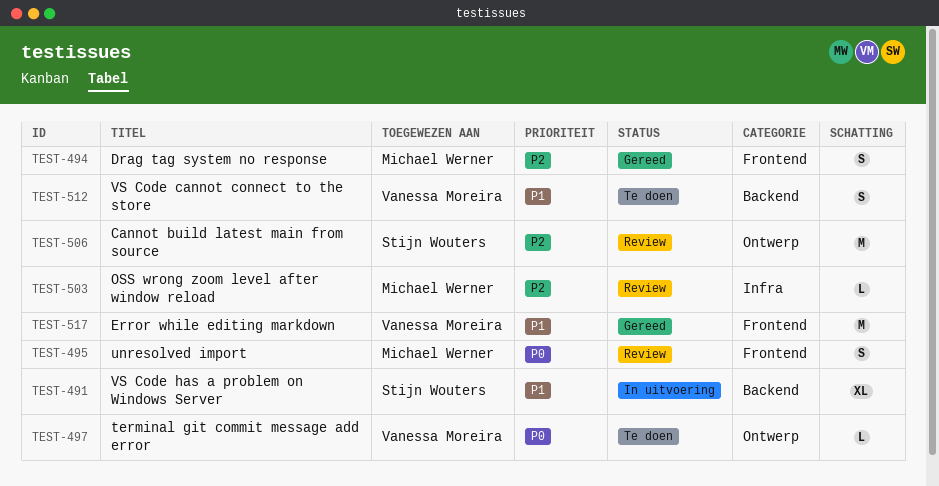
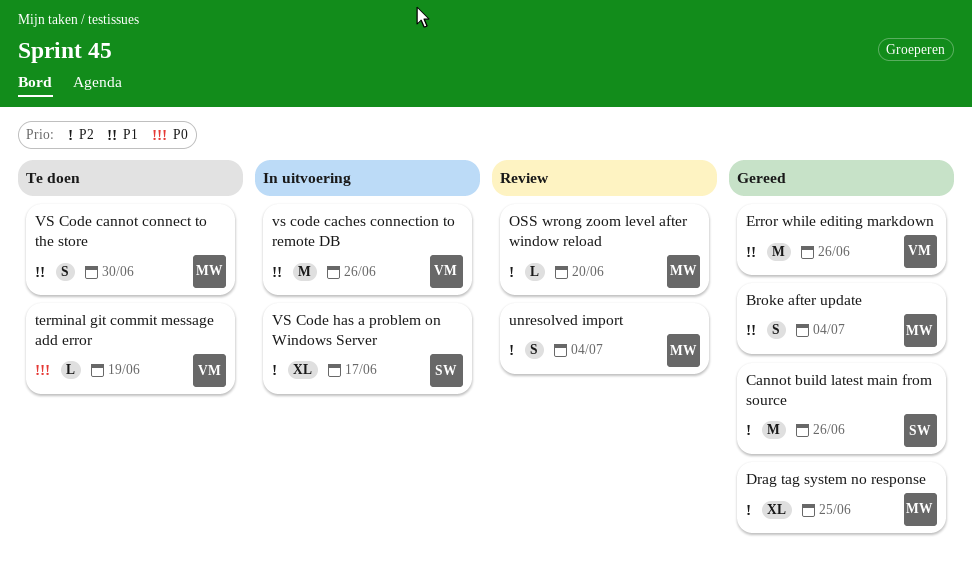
Broke after update: none -> present
Cannot build latest main from source, status: Review -> Gereed
Drag tag system no response, estimate: S -> XL
unresolved import, priority: P0 -> P2
vs code caches connection to remote DB: none -> present
VS Code cannot connect to the store, owner: Vanessa Moreira -> Michael Werner
VS Code has a problem on Windows Server, priority: P1 -> P2

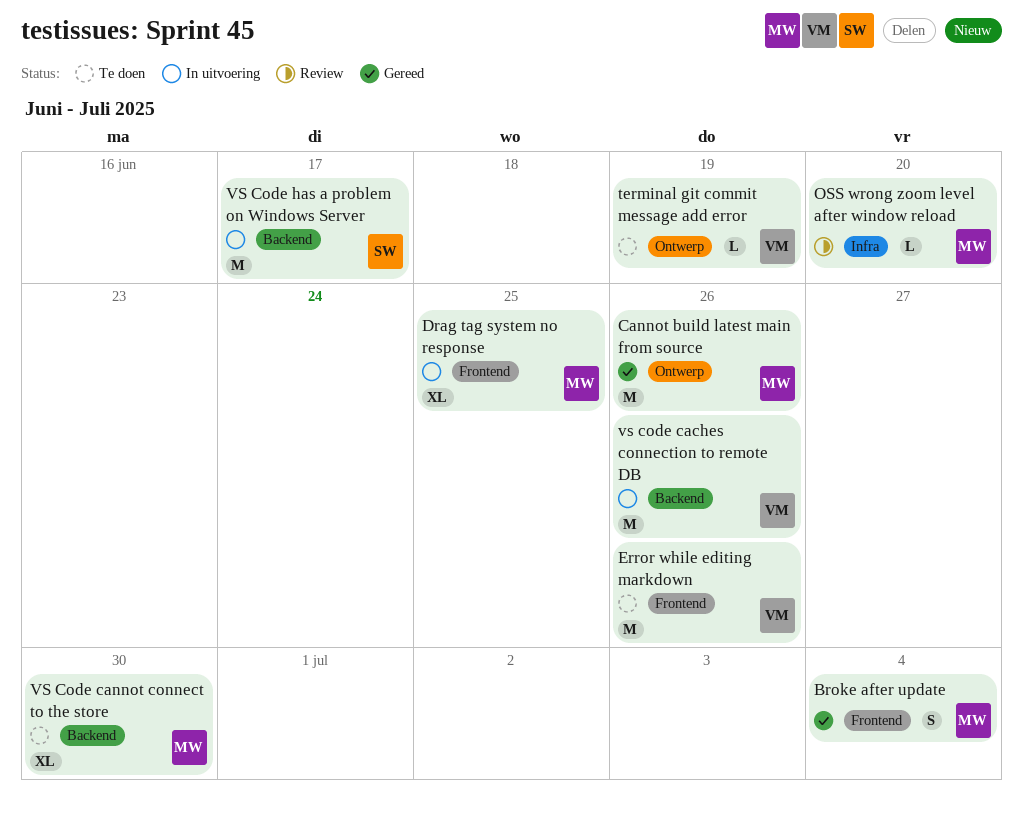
Cannot build latest main from source, owner: SW -> MW
Drag tag system no response, status: Gereed -> In uitvoering
Error while editing markdown, status: Gereed -> Te doen
unresolved import: present -> none
VS Code cannot connect to the store, estimate: S -> XL
VS Code has a problem on Windows Server, estimate: XL -> M

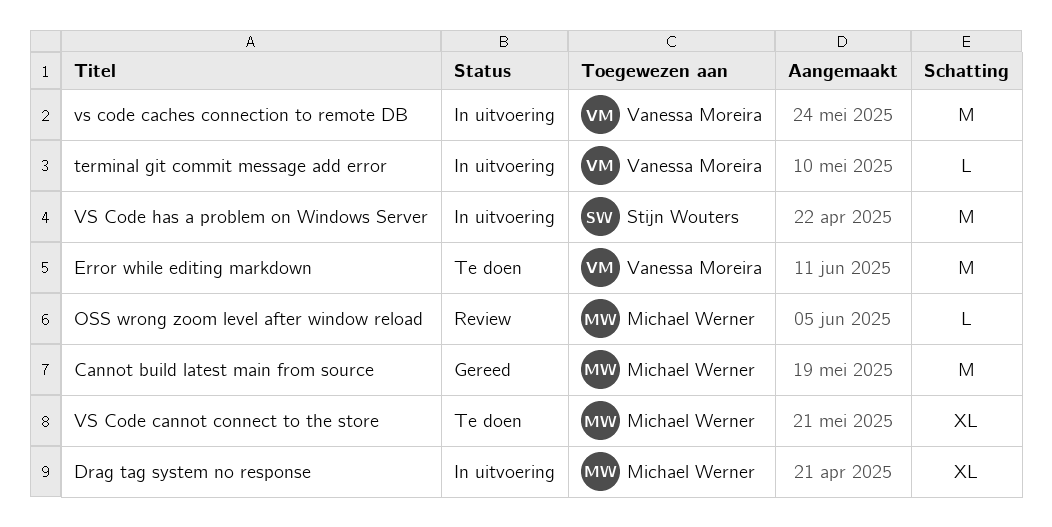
Broke after update: present -> none
terminal git commit message add error, status: Te doen -> In uitvoering

